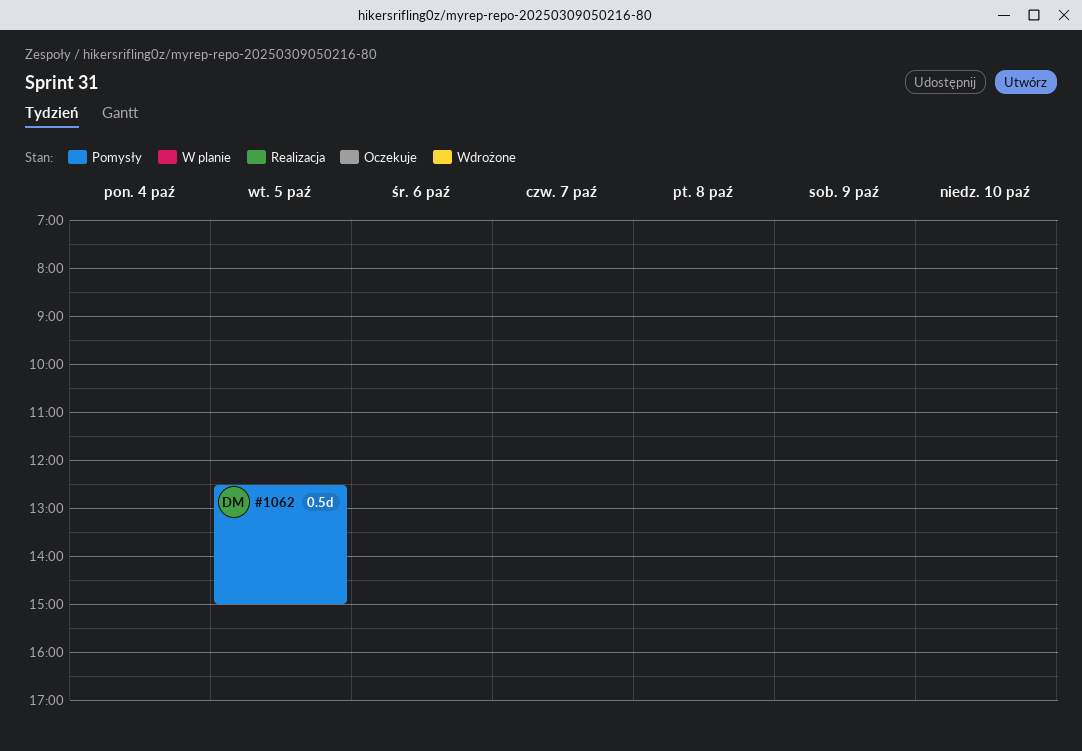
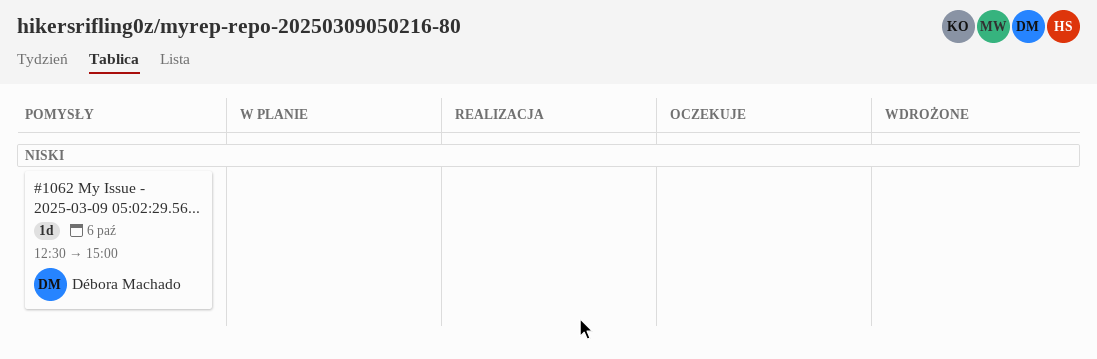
#1062, estimate: 0.5d -> 1d
#1062, day: Oct 5 -> Oct 6

